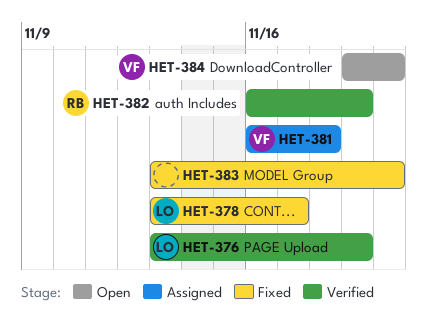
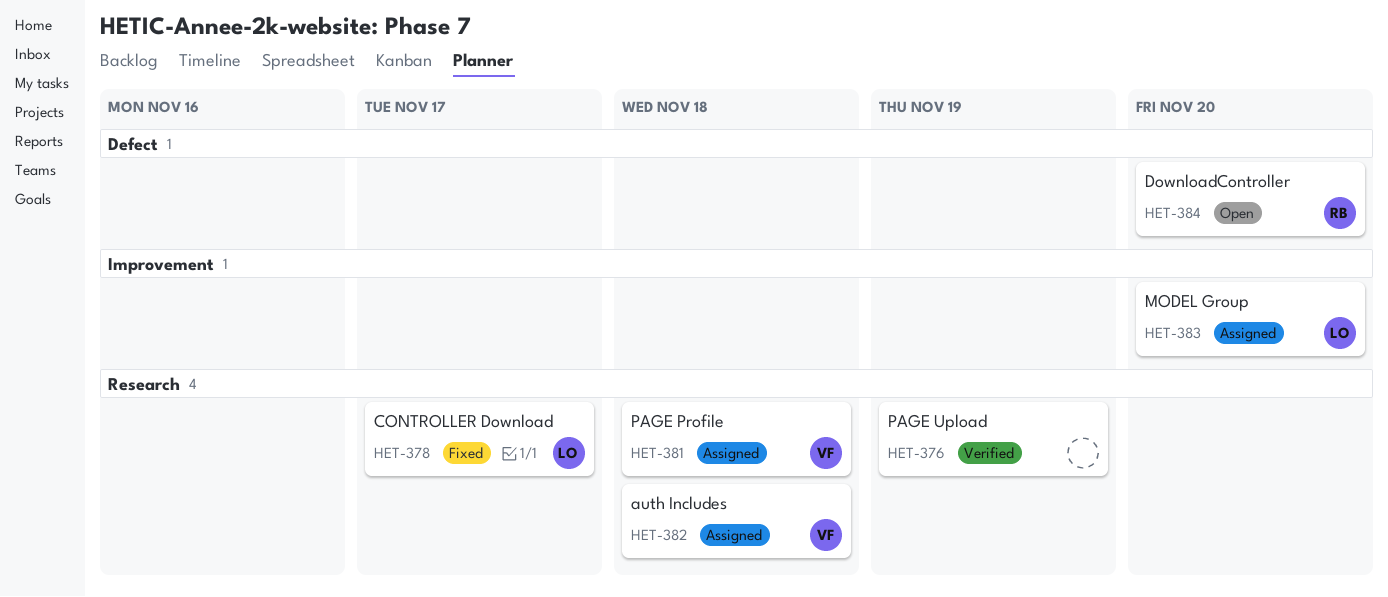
HET-376, owner: LO -> none
HET-382, status: Verified -> Assigned
HET-382, owner: RB -> VF
HET-382, due: Nov 19 -> Nov 18
HET-383, status: Fixed -> Assigned
HET-383, owner: none -> LO
HET-384, owner: VF -> RB

